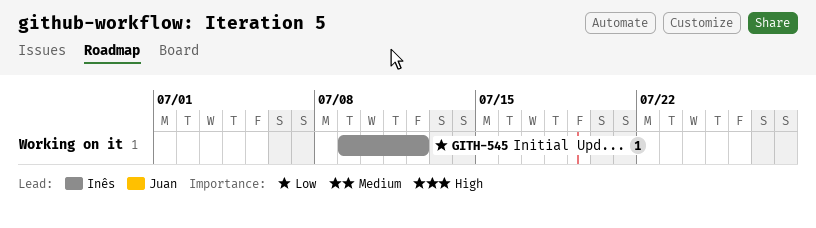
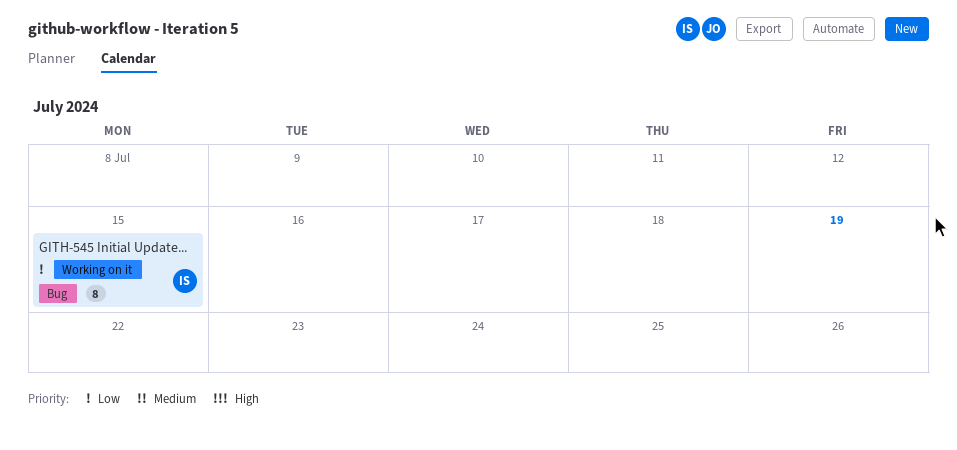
GITH-545, estimate: 1 -> 8
GITH-545, due: Jul 12 -> Jul 15

